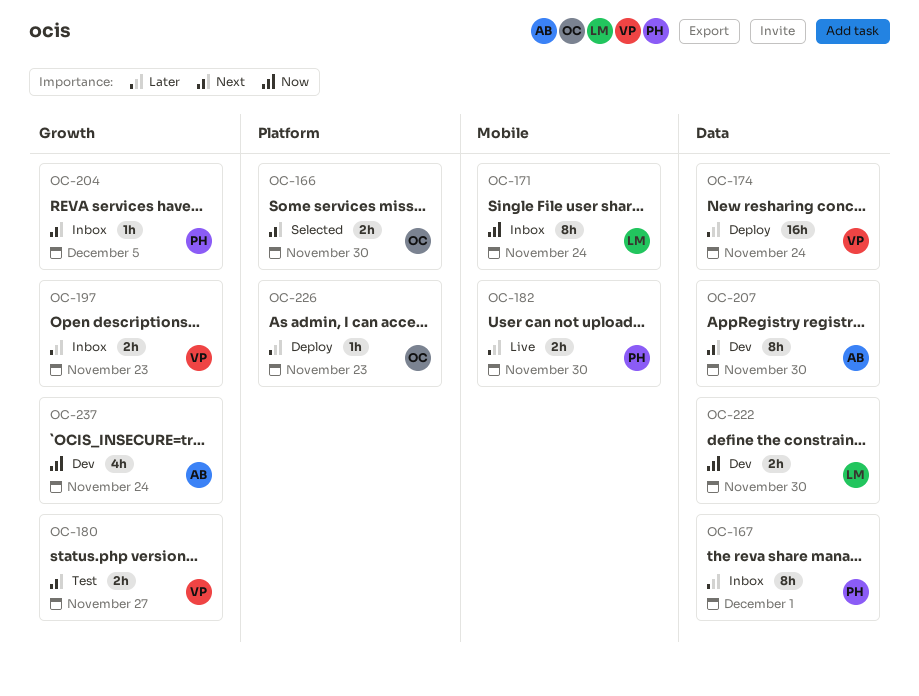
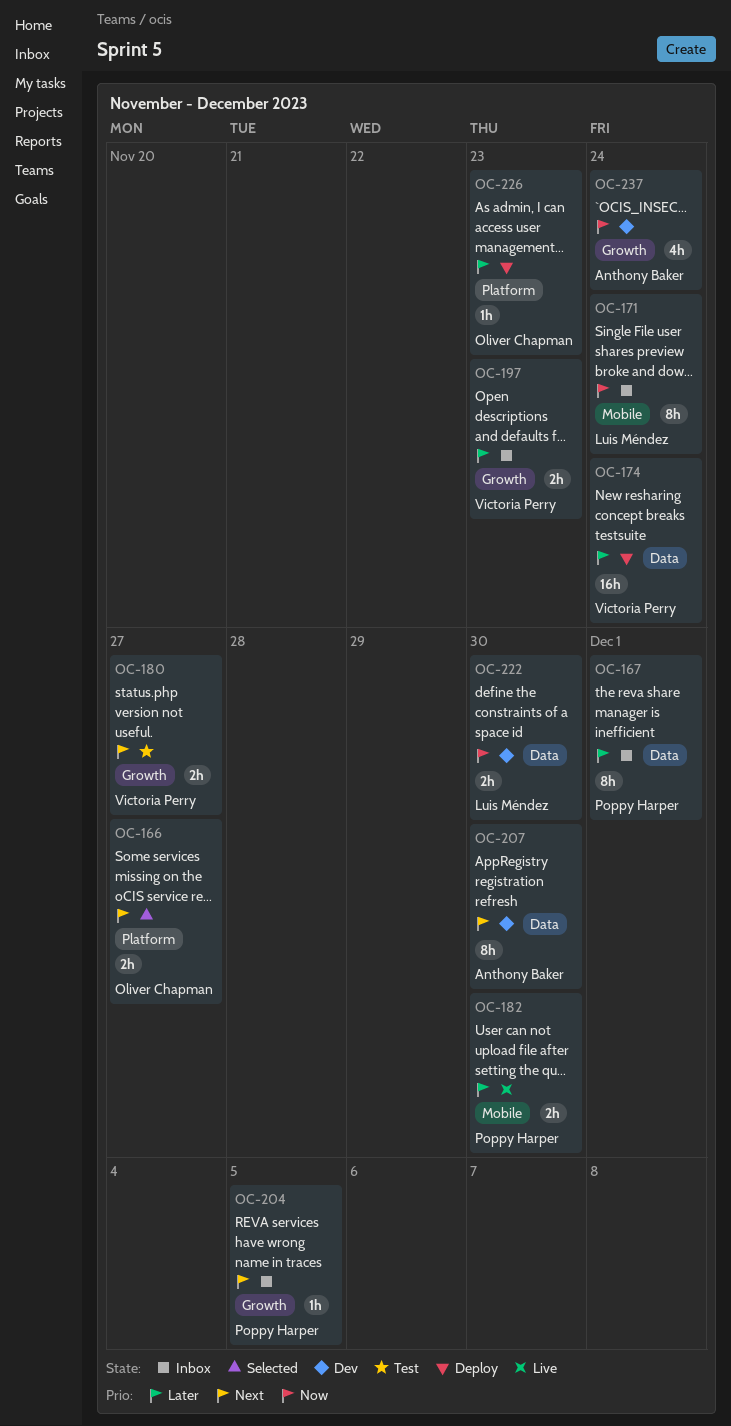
OC-166, due: Nov 30 -> Nov 27

